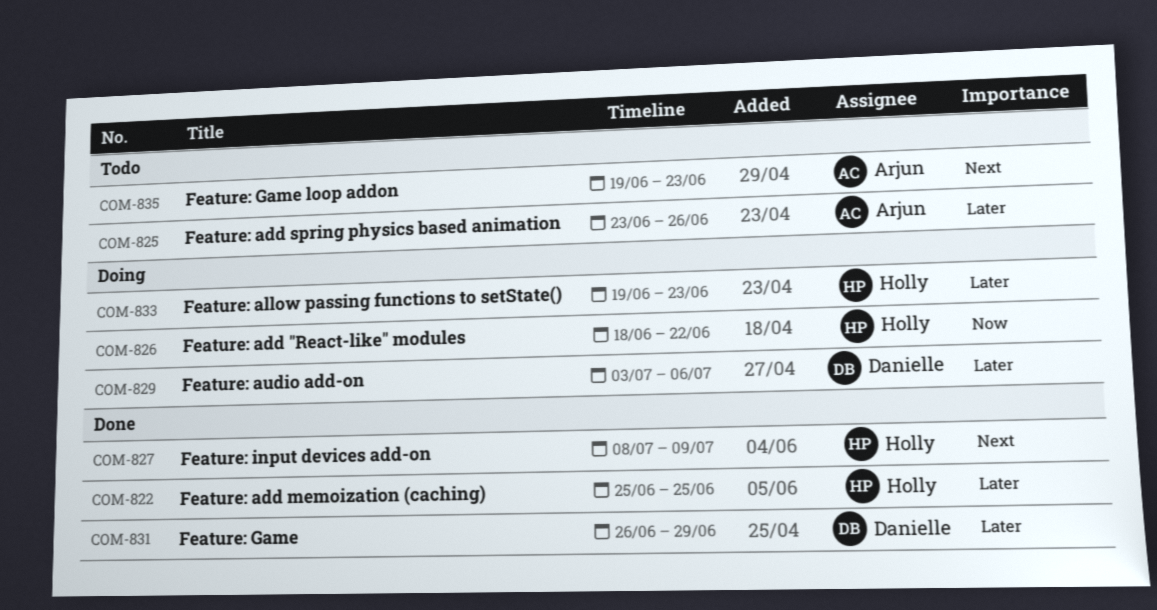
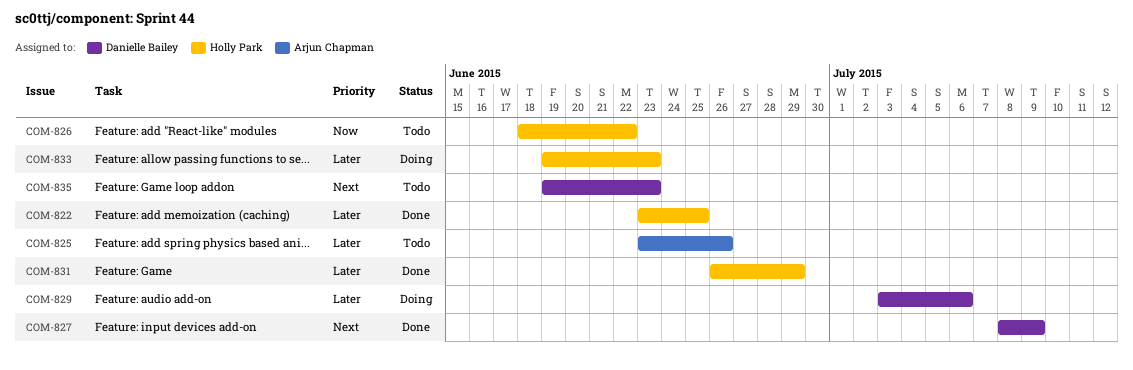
COM-822, start: Jun 25 -> Jun 23
COM-826, status: Doing -> Todo
COM-827, owner: Holly Park -> Danielle Bailey
COM-831, owner: Danielle Bailey -> Holly Park
COM-835, owner: Arjun Chapman -> Danielle Bailey

